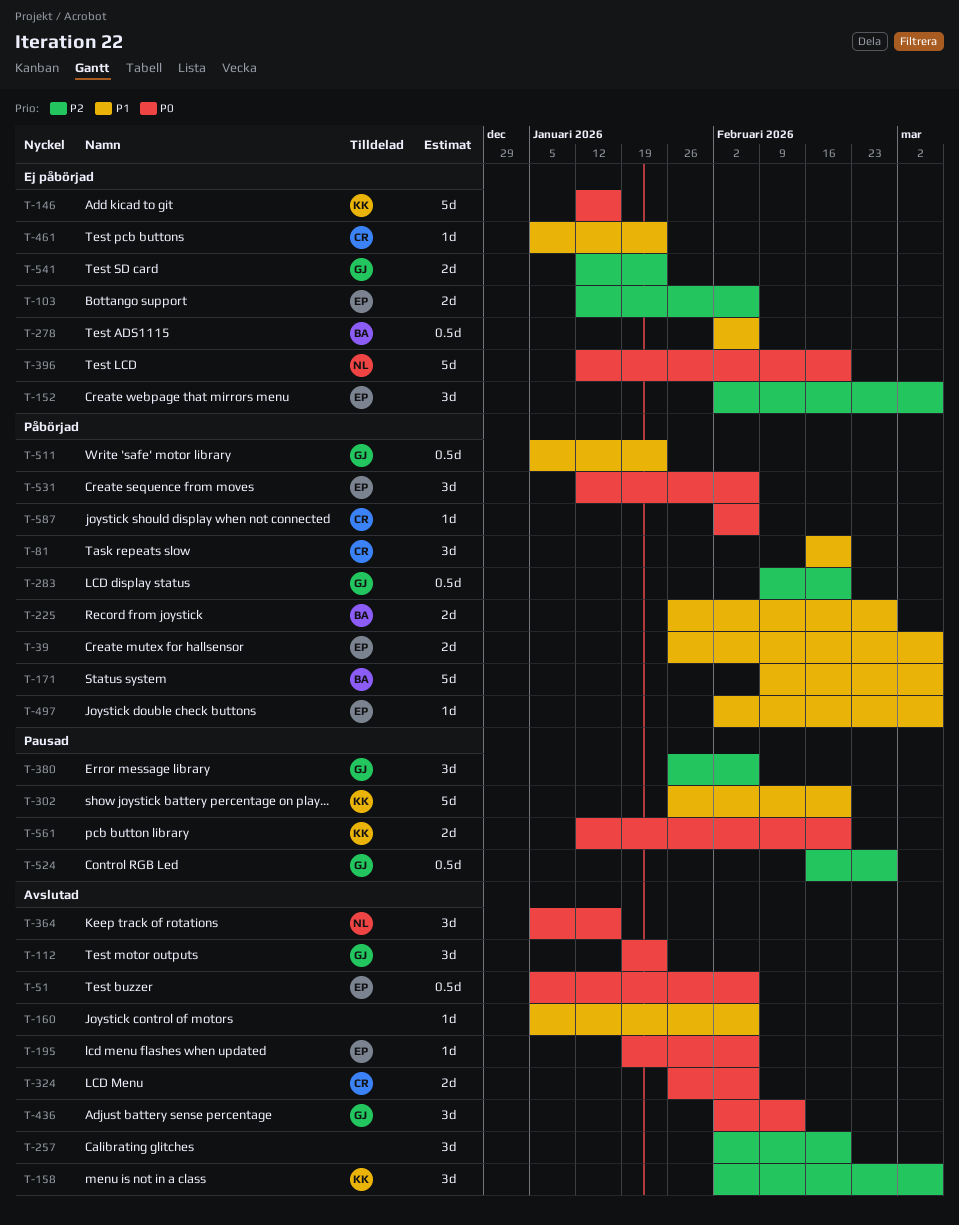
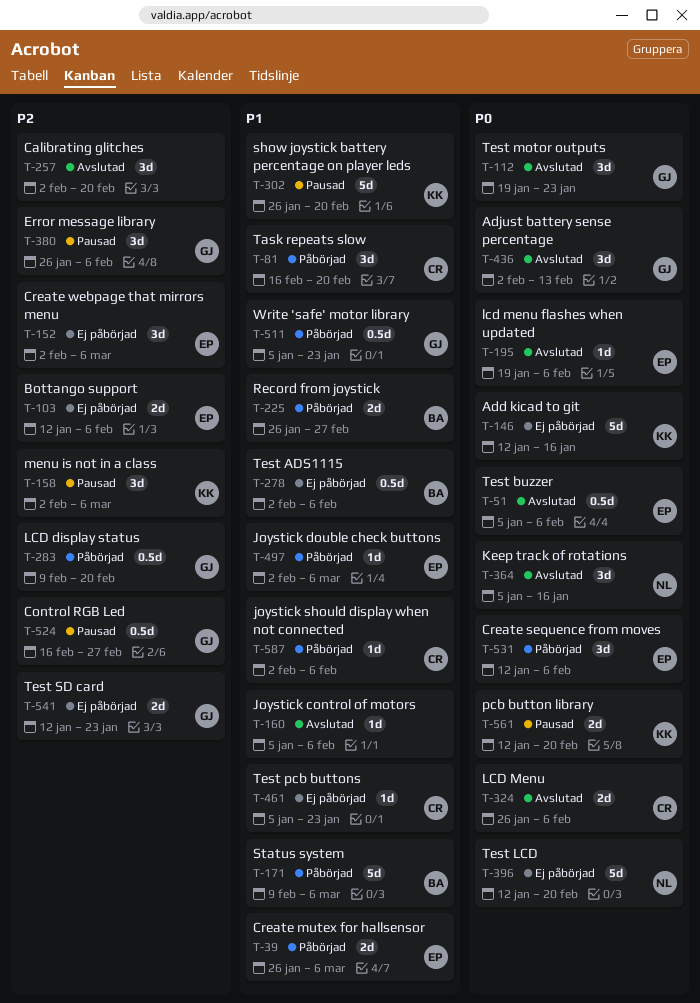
T-158, status: Avslutad -> Pausad
T-587, priority: P0 -> P1

